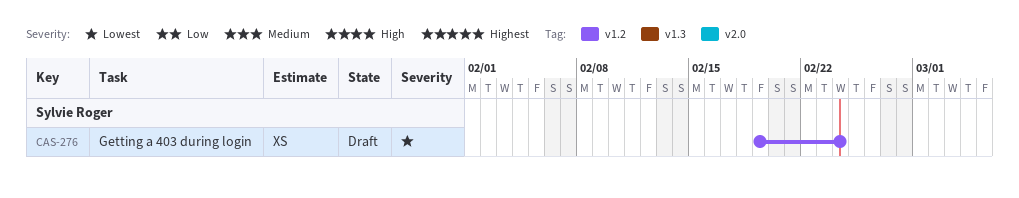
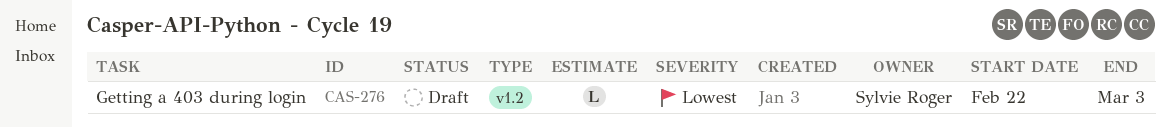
CAS-276, estimate: XS -> L
CAS-276, start: Feb 19 -> Feb 22
CAS-276, due: Feb 24 -> Mar 3

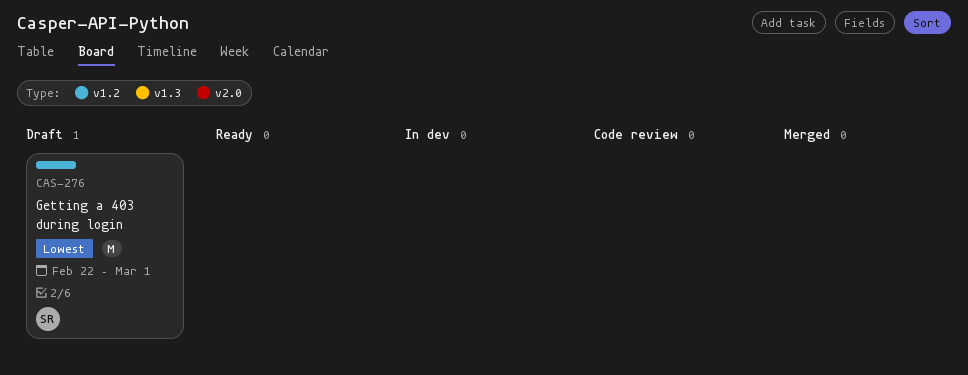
CAS-276, estimate: L -> M
CAS-276, due: Mar 3 -> Mar 1

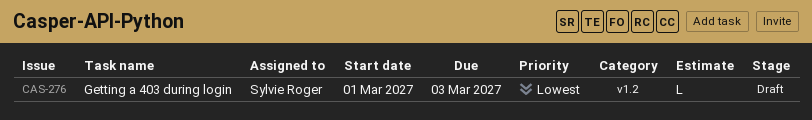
CAS-276, estimate: M -> L
CAS-276, start: Feb 22 -> Mar 1
CAS-276, due: Mar 1 -> Mar 3

